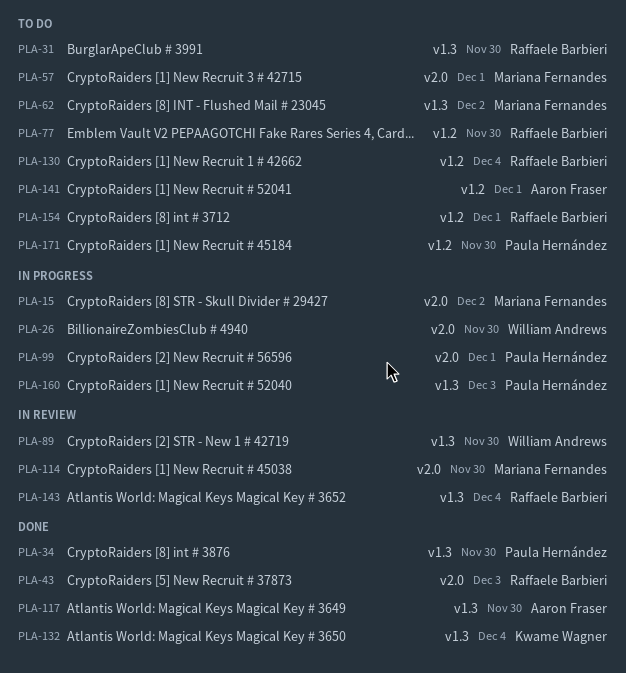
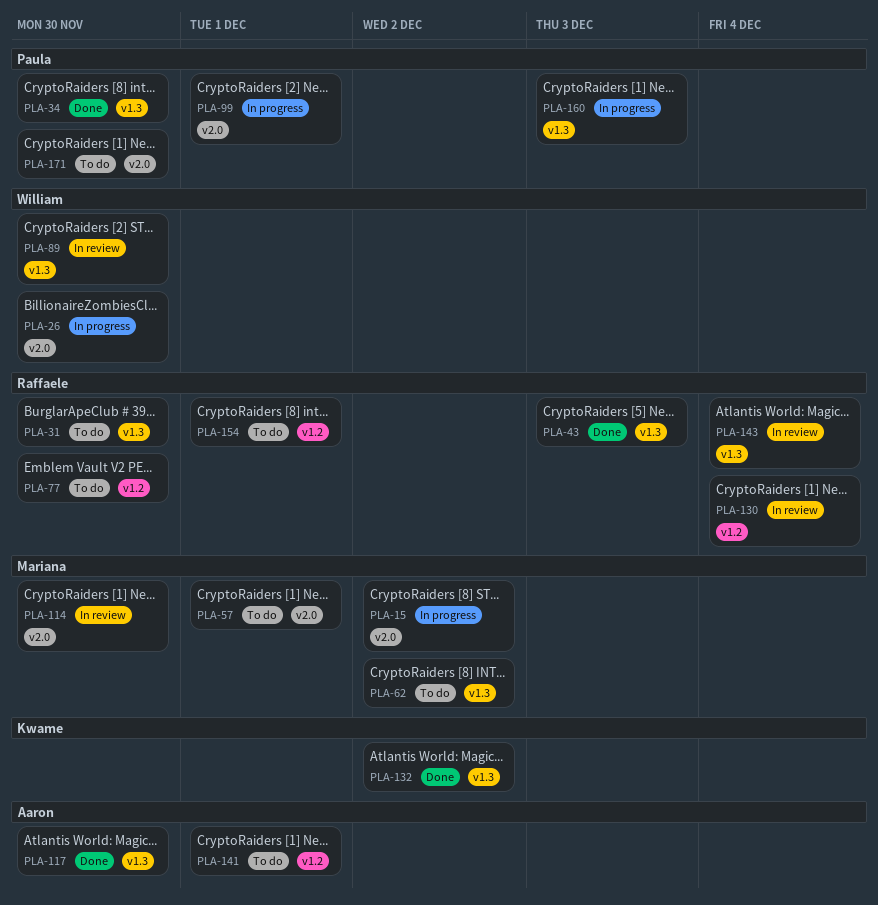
PLA-43, label: v2.0 -> v1.3
PLA-130, status: To do -> In review
PLA-132, due: Dec 4 -> Dec 2
PLA-171, label: v1.2 -> v2.0

